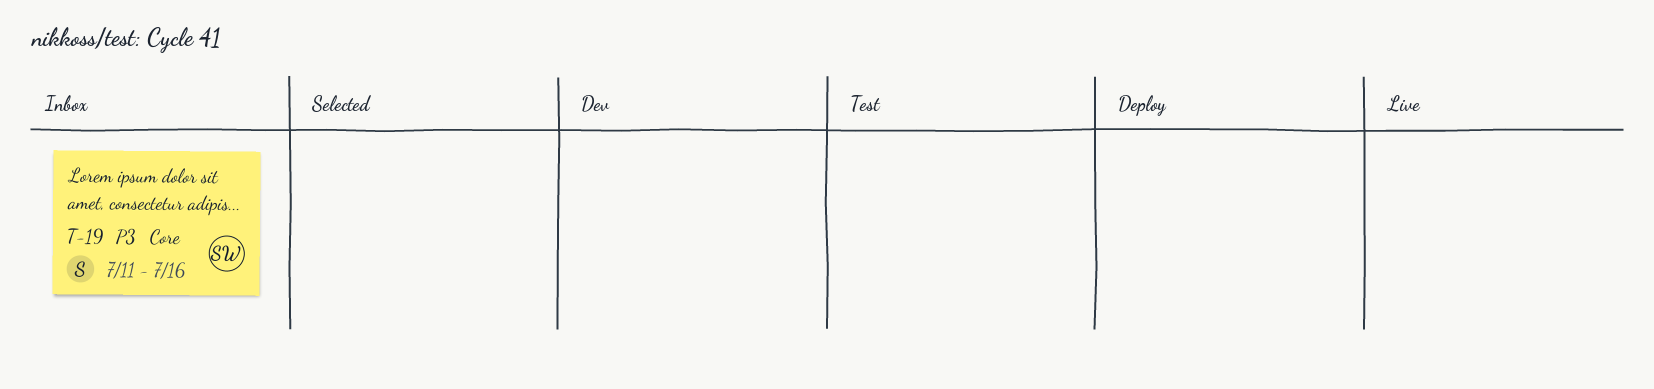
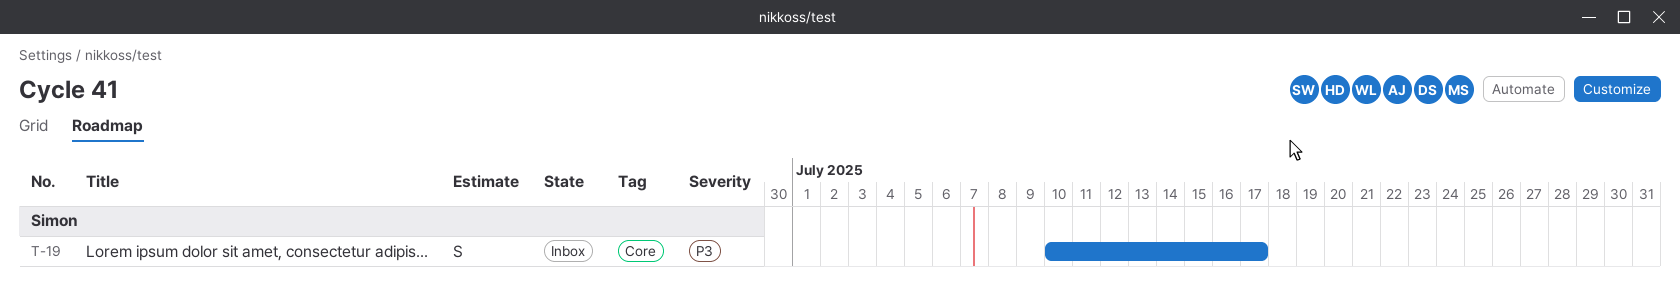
T-19, start: Jul 11 -> Jul 10
T-19, due: Jul 16 -> Jul 17

